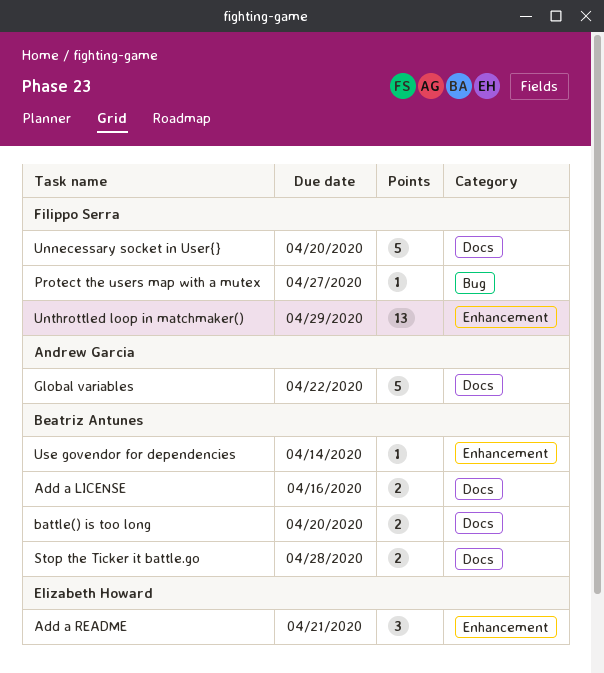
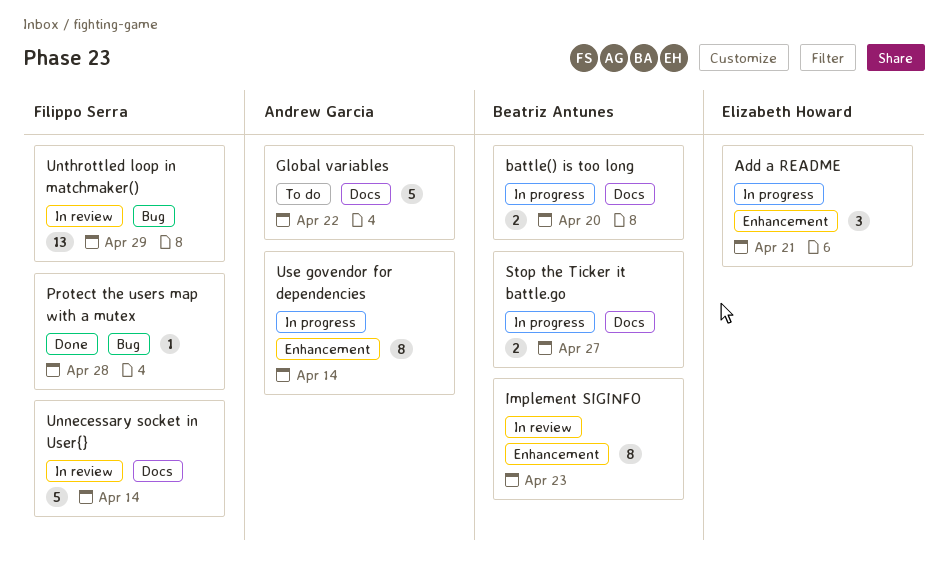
Add a LICENSE: present -> none
Implement SIGINFO: none -> present
Protect the users map with a mutex, due: Apr 27 -> Apr 28
Stop the Ticker it battle.go, due: Apr 28 -> Apr 27
Unnecessary socket in User{}, due: Apr 20 -> Apr 14
Unthrottled loop in matchmaker(), label: Enhancement -> Bug
Use govendor for dependencies, owner: Beatriz Antunes -> Andrew Garcia
Use govendor for dependencies, estimate: 1 -> 8

